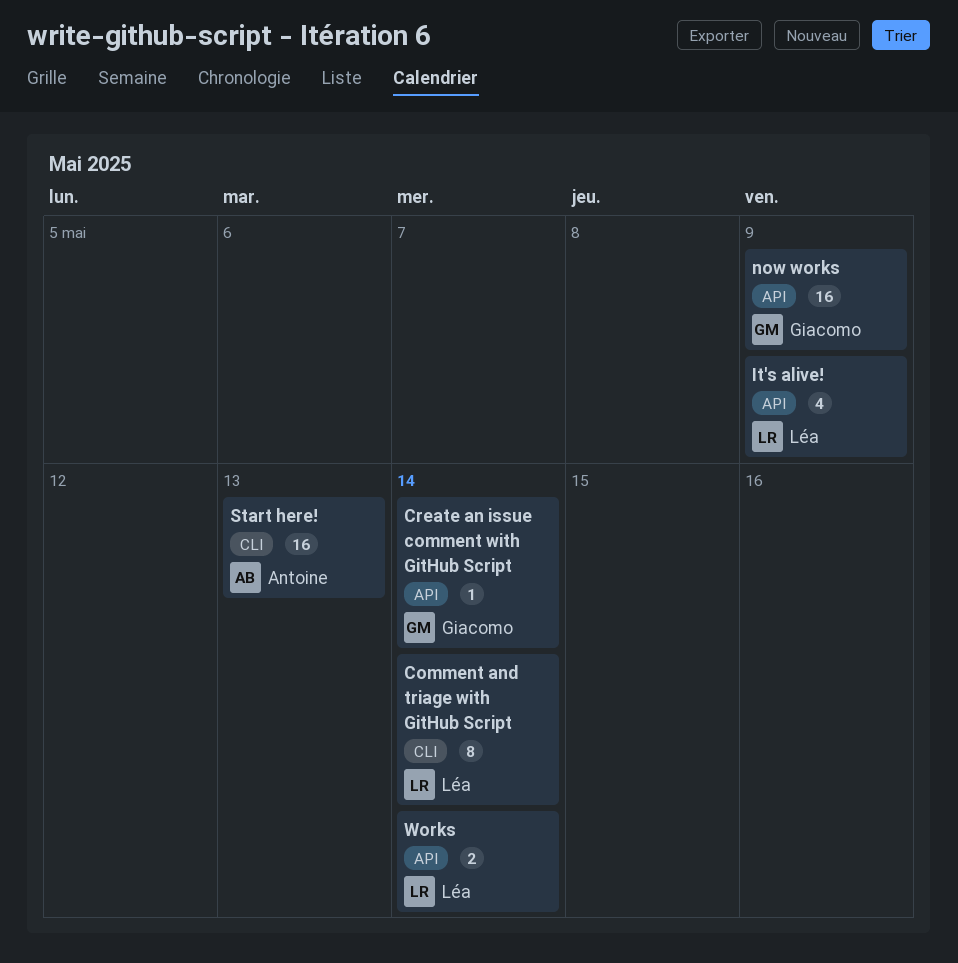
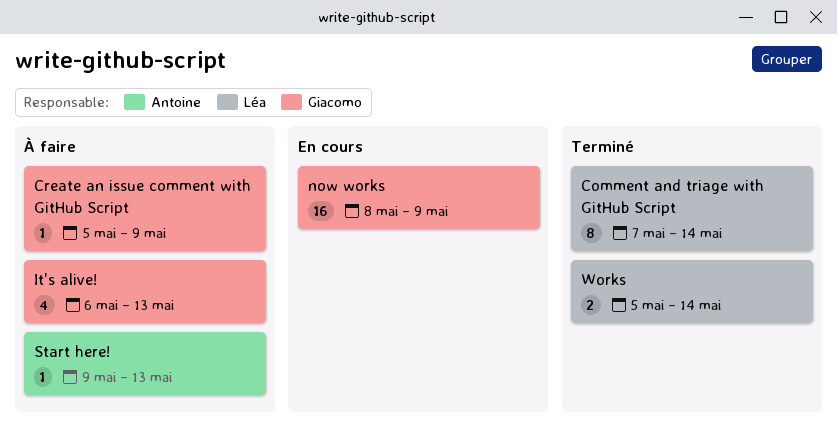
Create an issue comment with GitHub Script, due: May 14 -> May 9
It's alive!, owner: Léa -> Giacomo
It's alive!, due: May 9 -> May 13
Start here!, estimate: 16 -> 1

